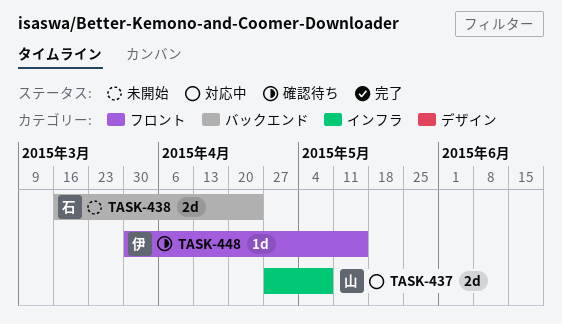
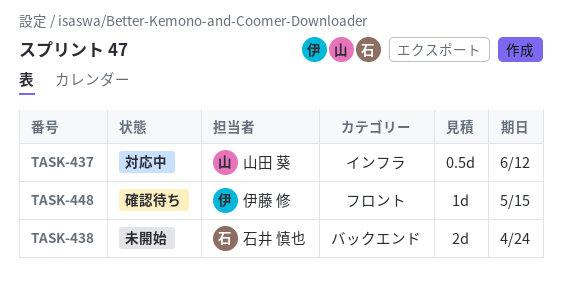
TASK-437, estimate: 2d -> 0.5d
TASK-437, due: May 8 -> Jun 12

